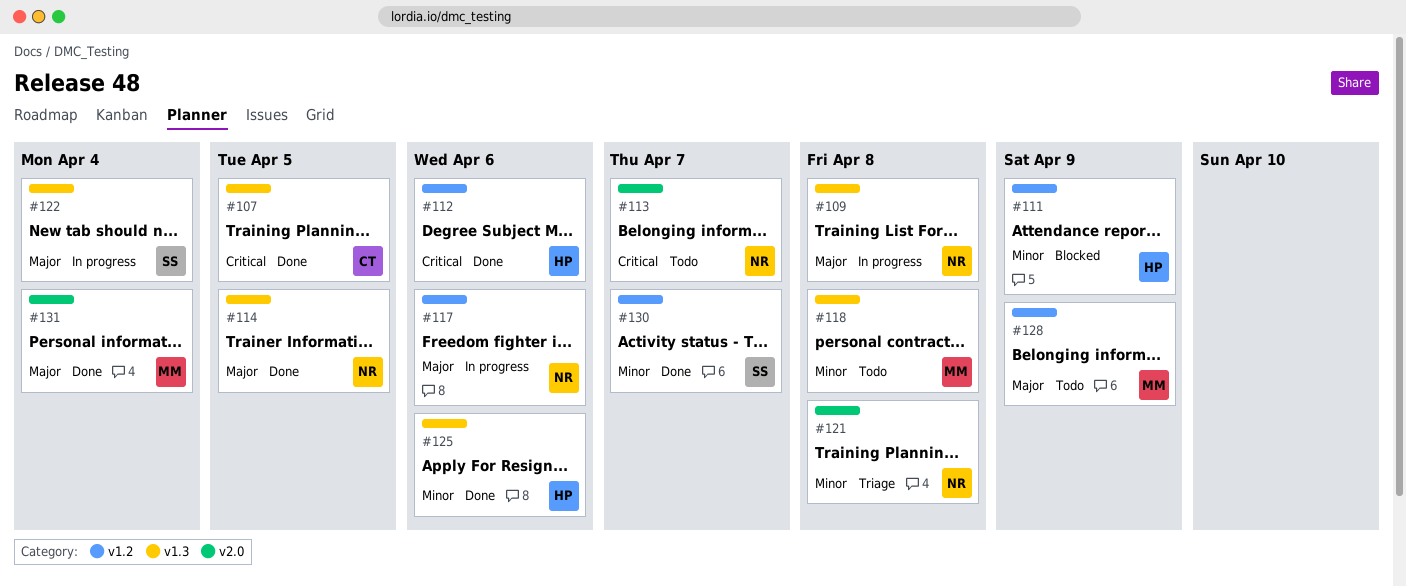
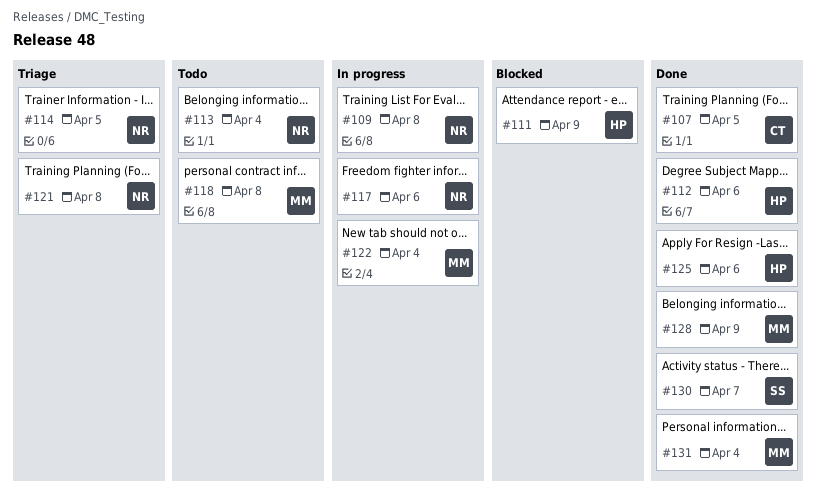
#113, due: Apr 7 -> Apr 4
#114, status: Done -> Triage
#122, owner: SS -> MM
#128, status: Todo -> Done

